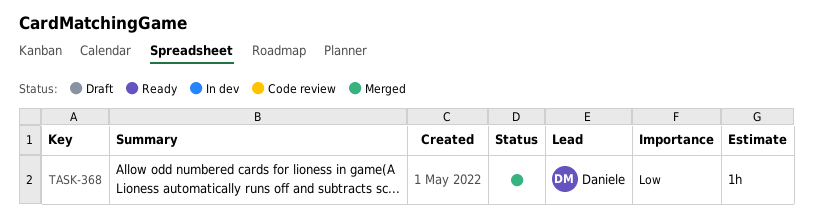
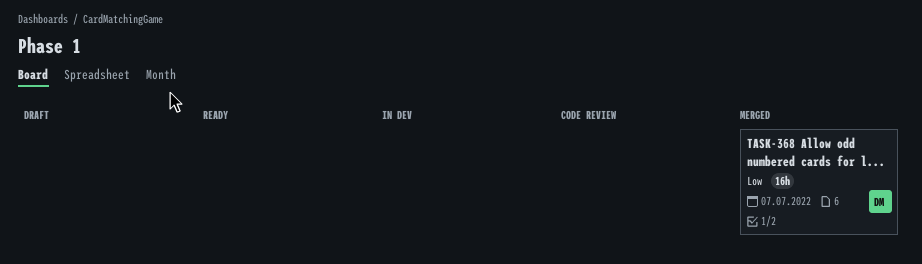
TASK-368, estimate: 1h -> 16h

